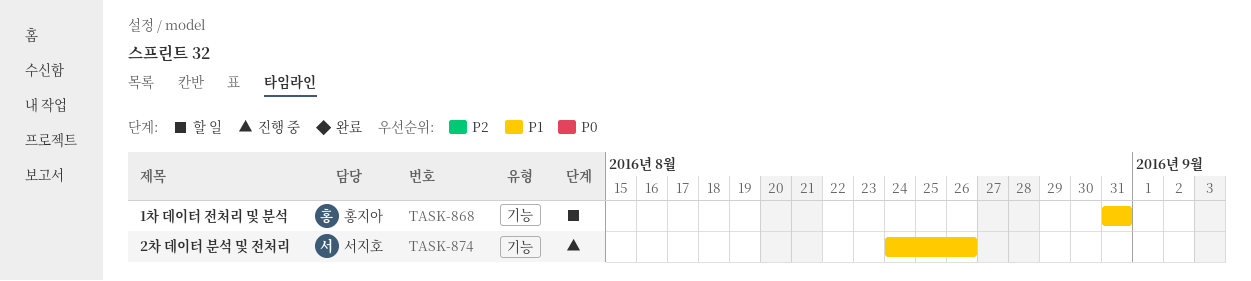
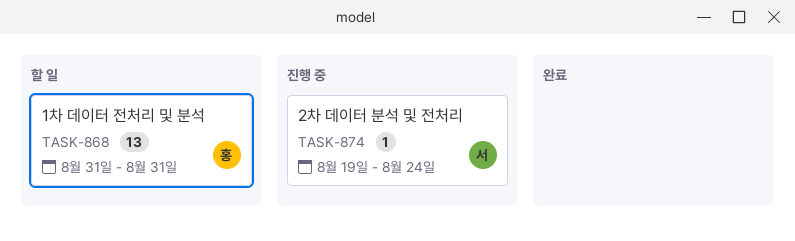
TASK-874, start: Aug 24 -> Aug 19
TASK-874, due: Aug 26 -> Aug 24

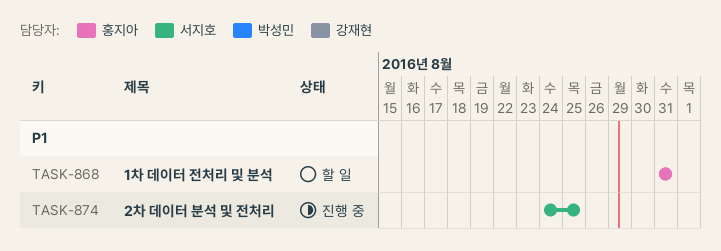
TASK-874, start: Aug 19 -> Aug 24
TASK-874, due: Aug 24 -> Aug 25

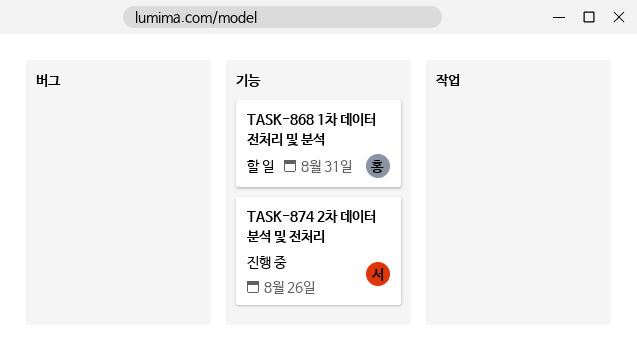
TASK-874, due: Aug 25 -> Aug 26

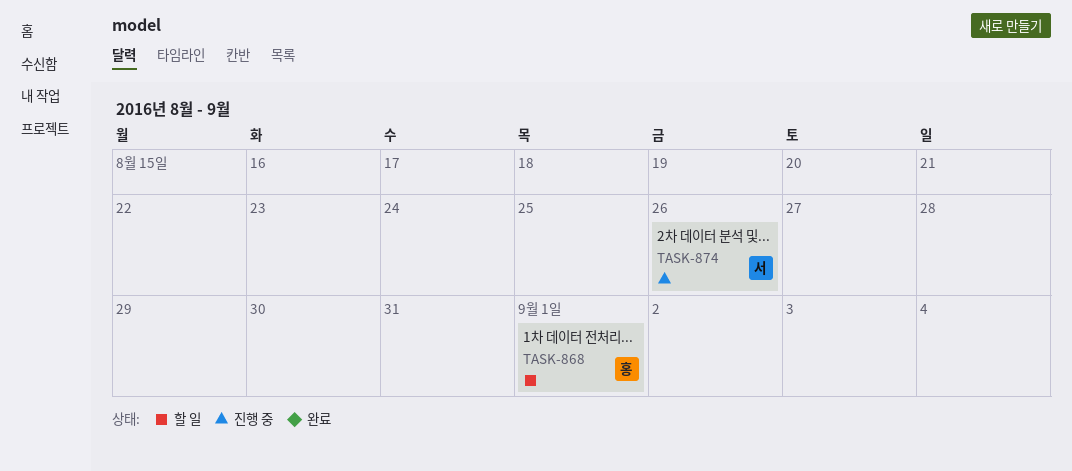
TASK-868, due: Aug 31 -> Sep 1

